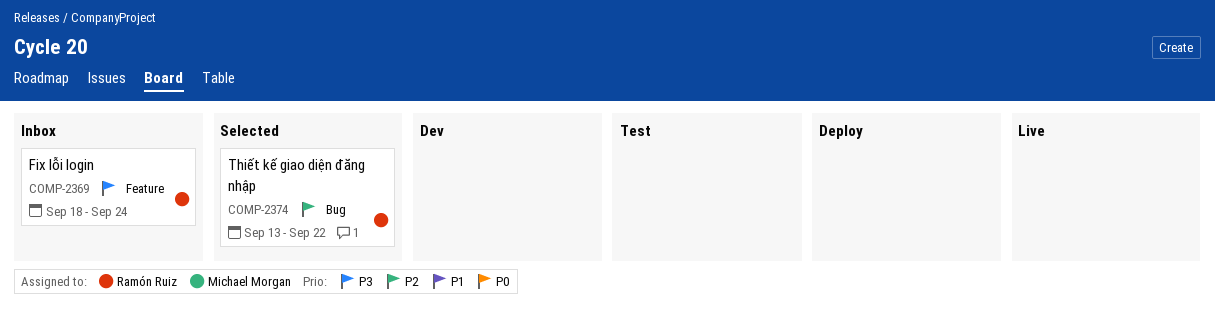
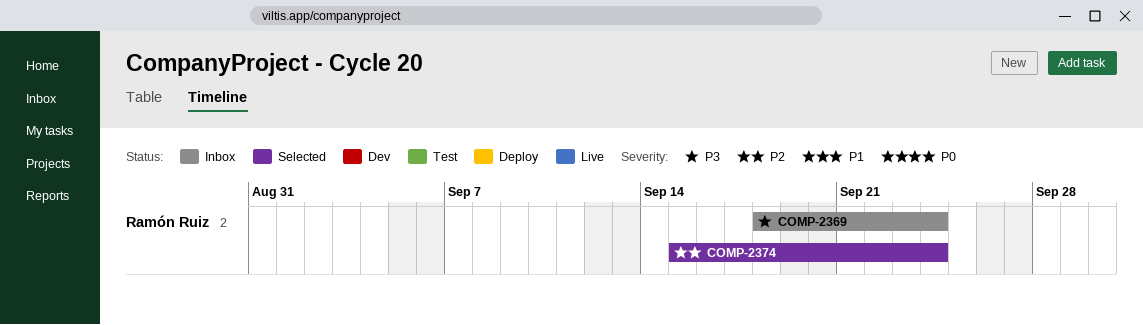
COMP-2374, start: Sep 13 -> Sep 15
COMP-2374, due: Sep 22 -> Sep 24

